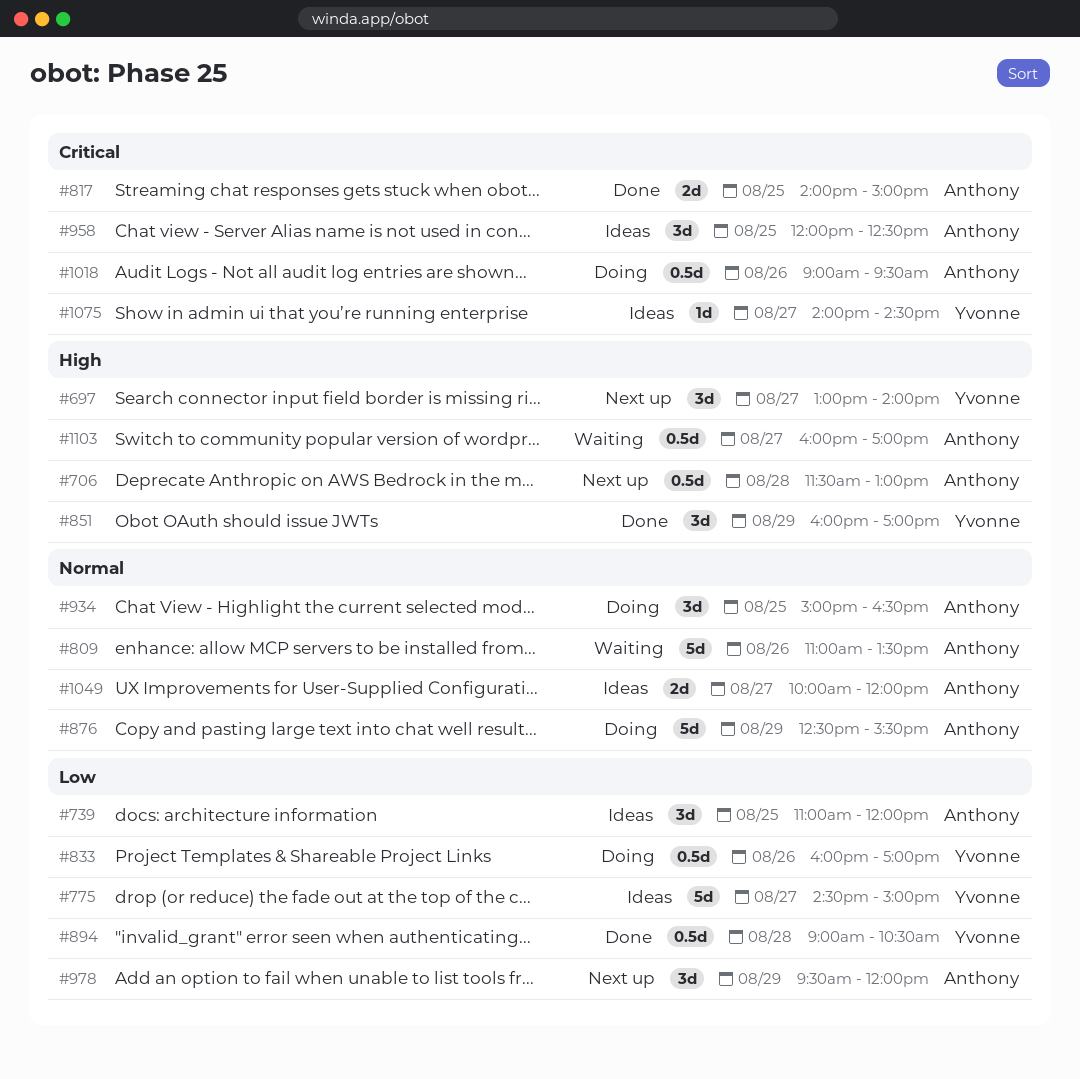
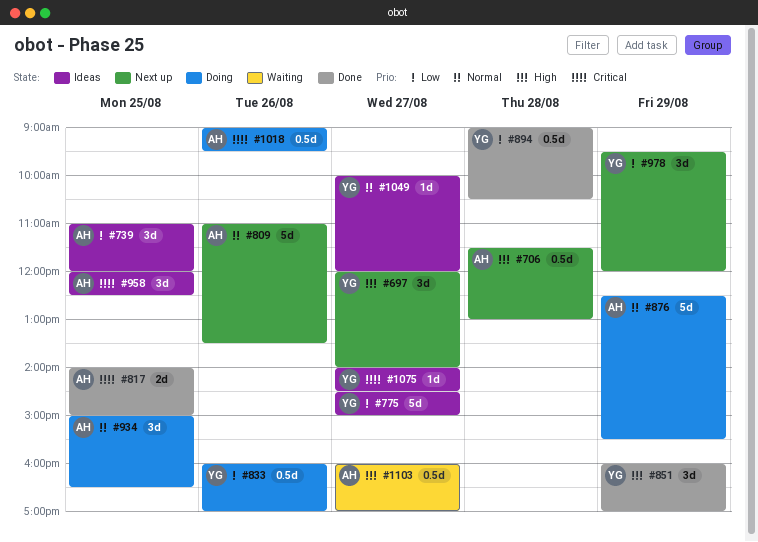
#697, begins: 13:00 -> 12:00
#809, status: Waiting -> Next up
#978, owner: Anthony -> Yvonne
#1049, owner: Anthony -> Yvonne
#1049, estimate: 2d -> 1d

